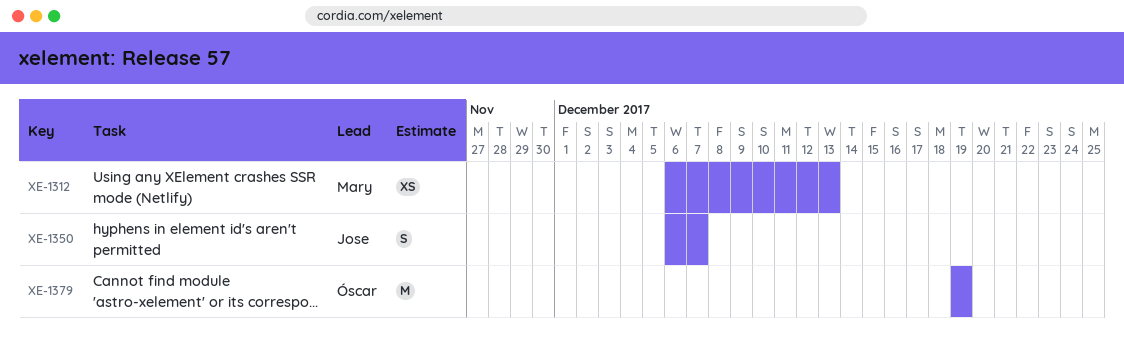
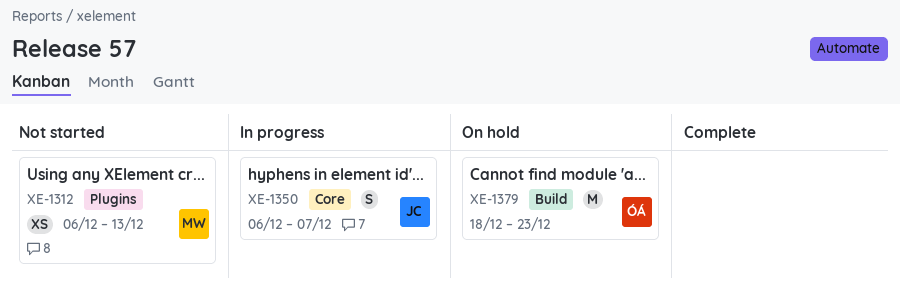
XE-1379, start: Dec 19 -> Dec 18
XE-1379, due: Dec 19 -> Dec 23

